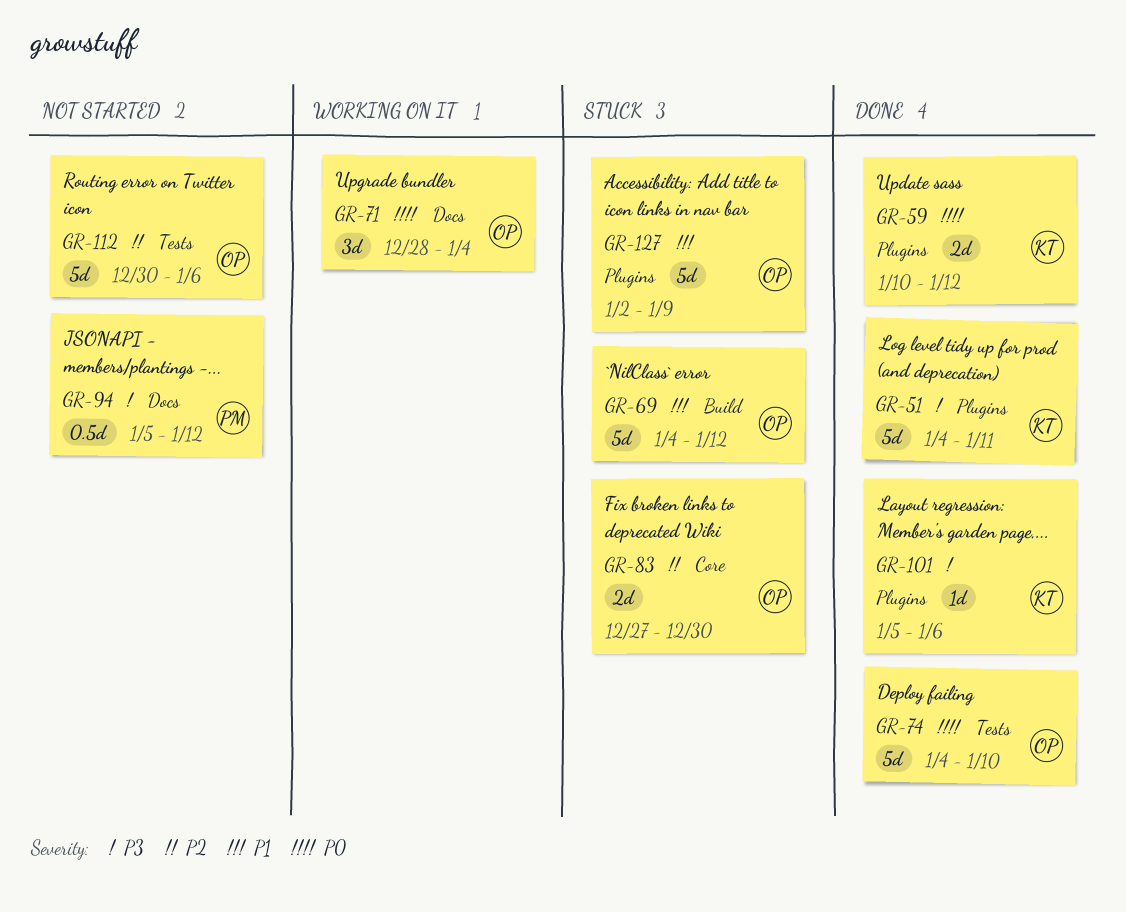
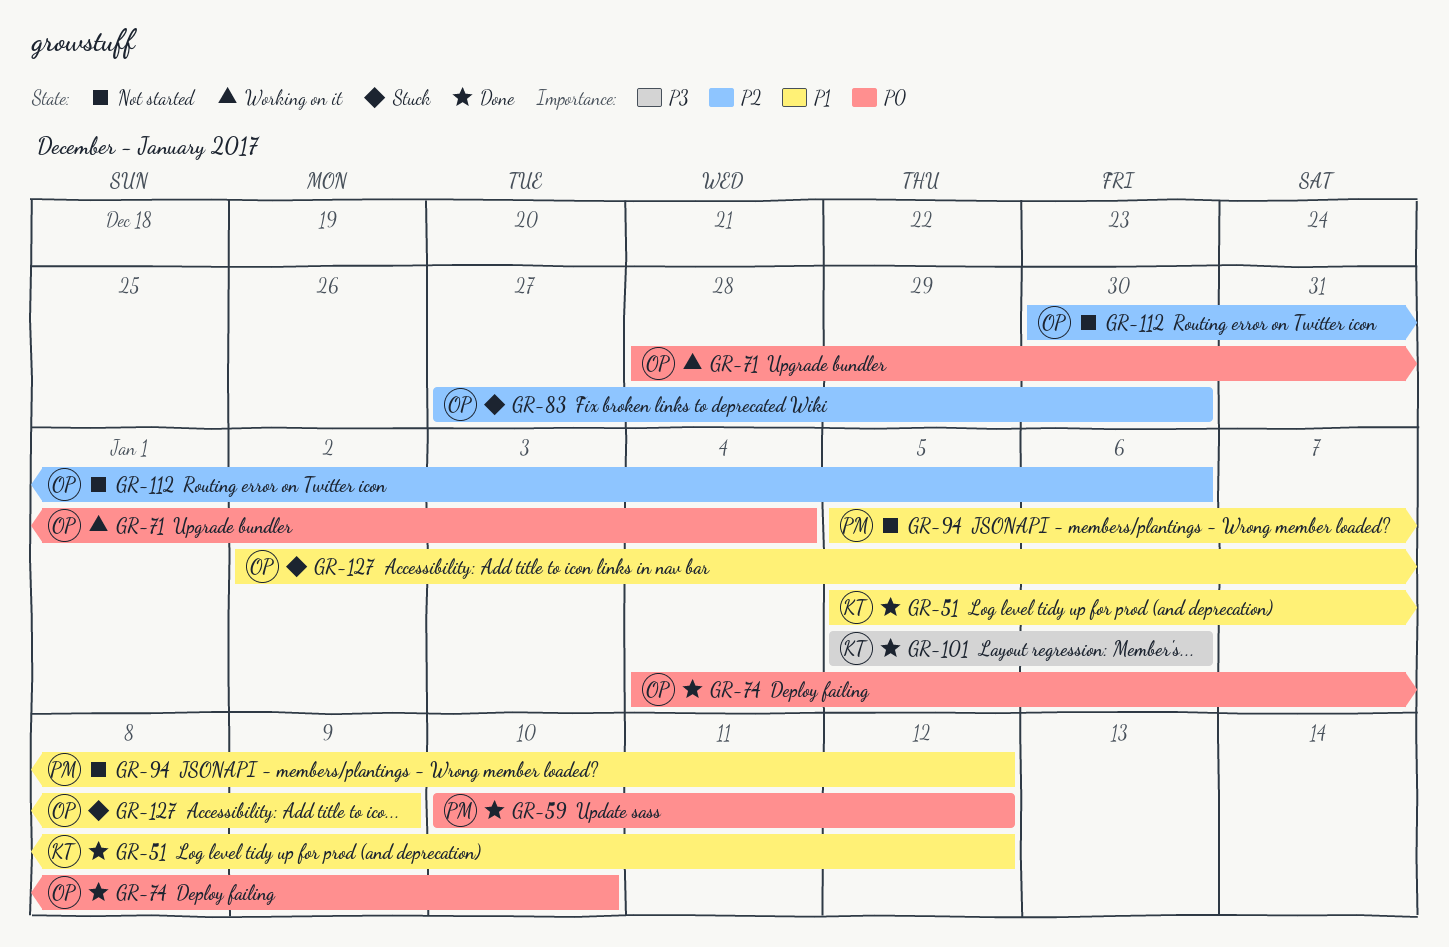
GR-51, priority: P3 -> P1
GR-51, start: Jan 4 -> Jan 5
GR-51, due: Jan 11 -> Jan 12
GR-59, owner: KT -> PM
GR-69: present -> none
GR-94, priority: P3 -> P1

